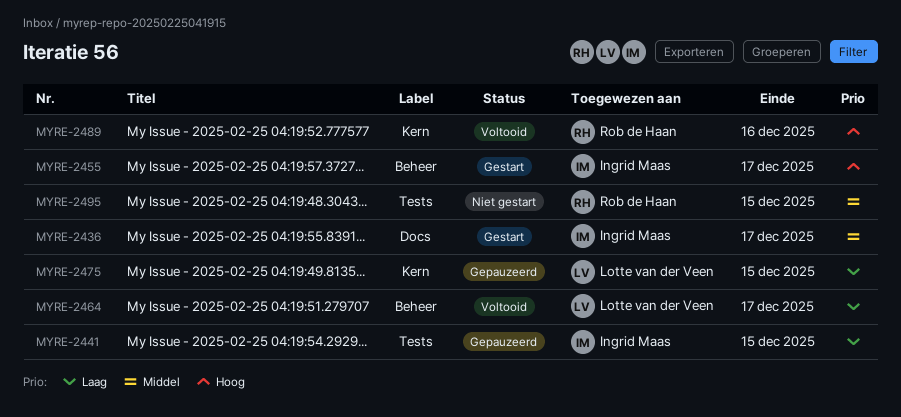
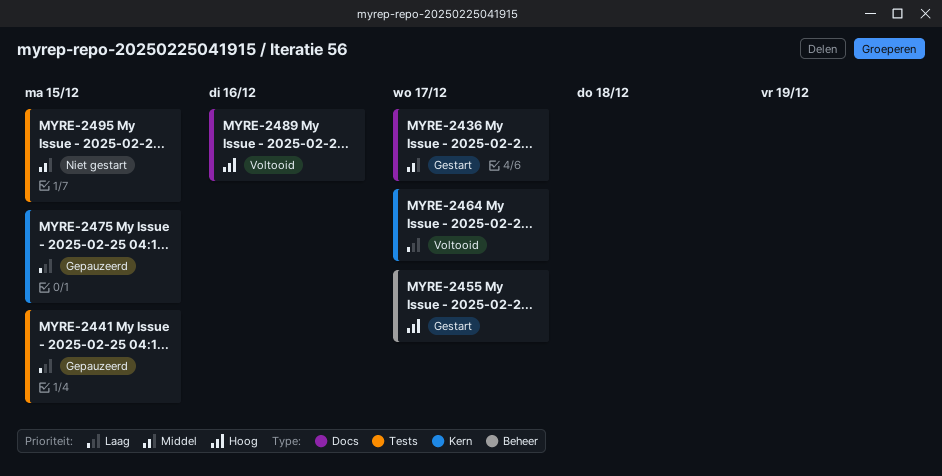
MYRE-2464, label: Beheer -> Kern
MYRE-2489, label: Kern -> Docs

